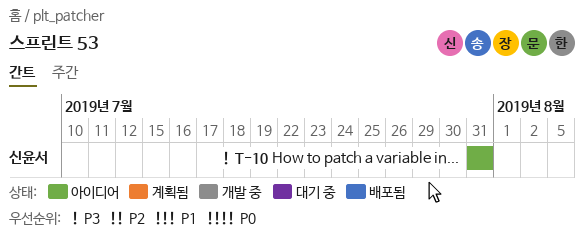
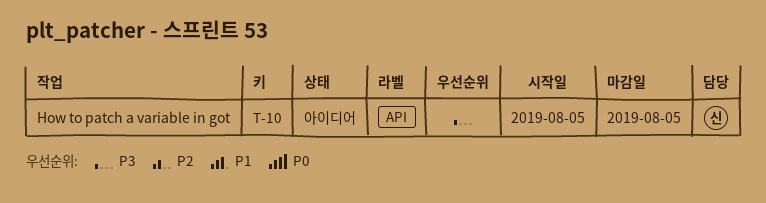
T-10, start: Jul 31 -> Aug 5
T-10, due: Jul 31 -> Aug 5

